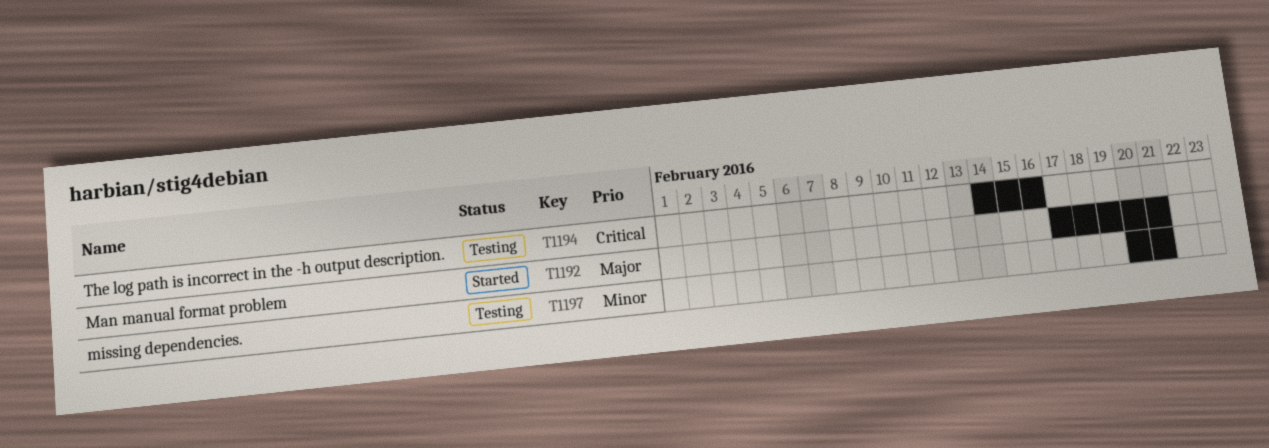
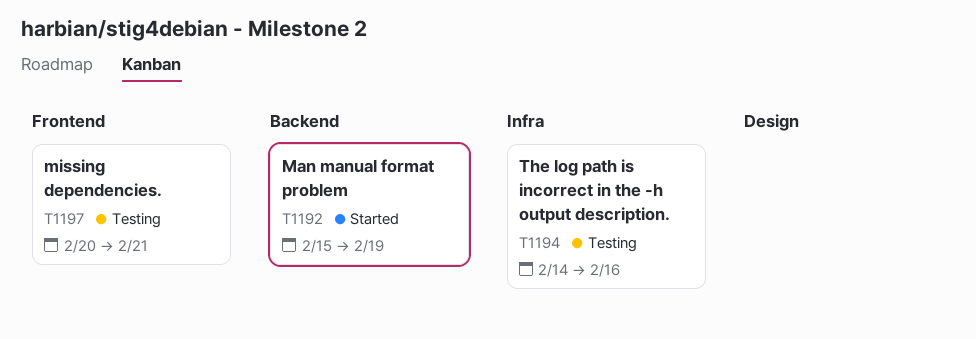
T1192, start: Feb 17 -> Feb 15
T1192, due: Feb 21 -> Feb 19

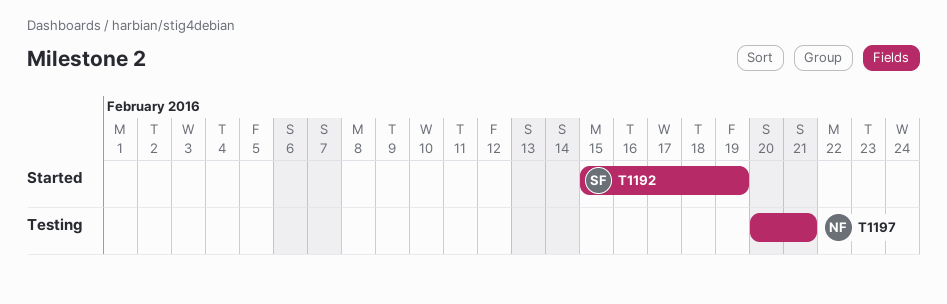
T1194: present -> none

